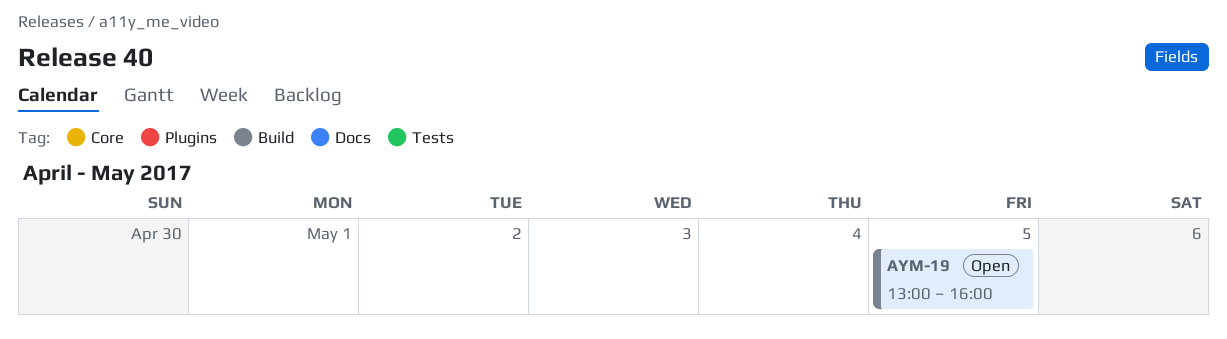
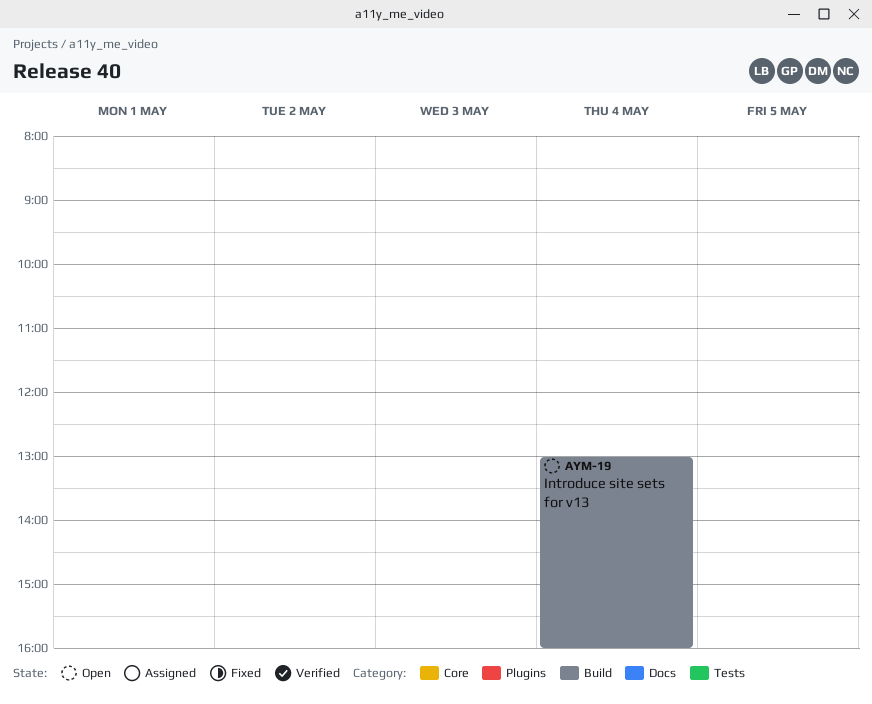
AYM-19, day: May 5 -> May 4

